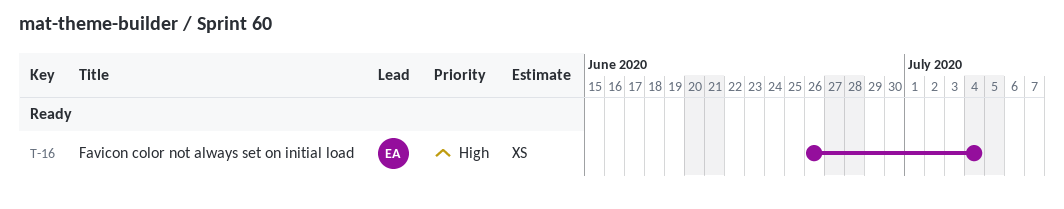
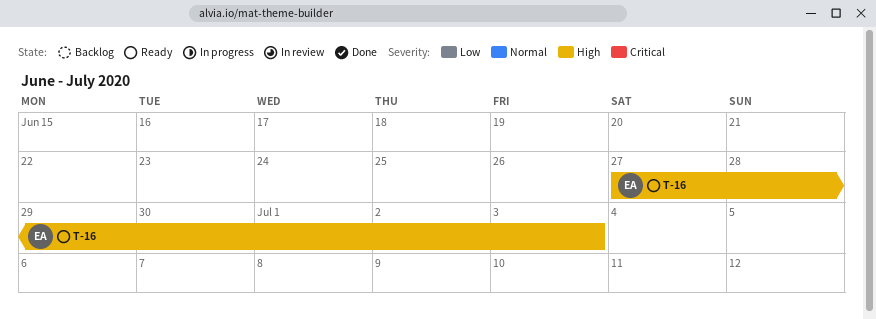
T-16, start: Jun 26 -> Jun 27
T-16, due: Jul 4 -> Jul 3

